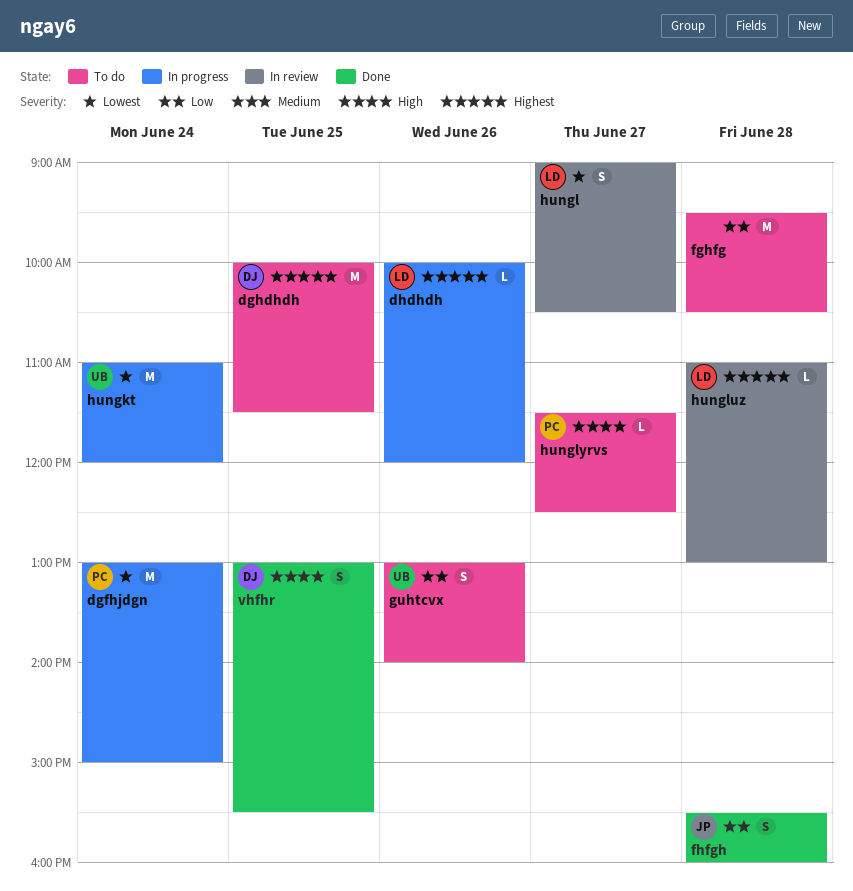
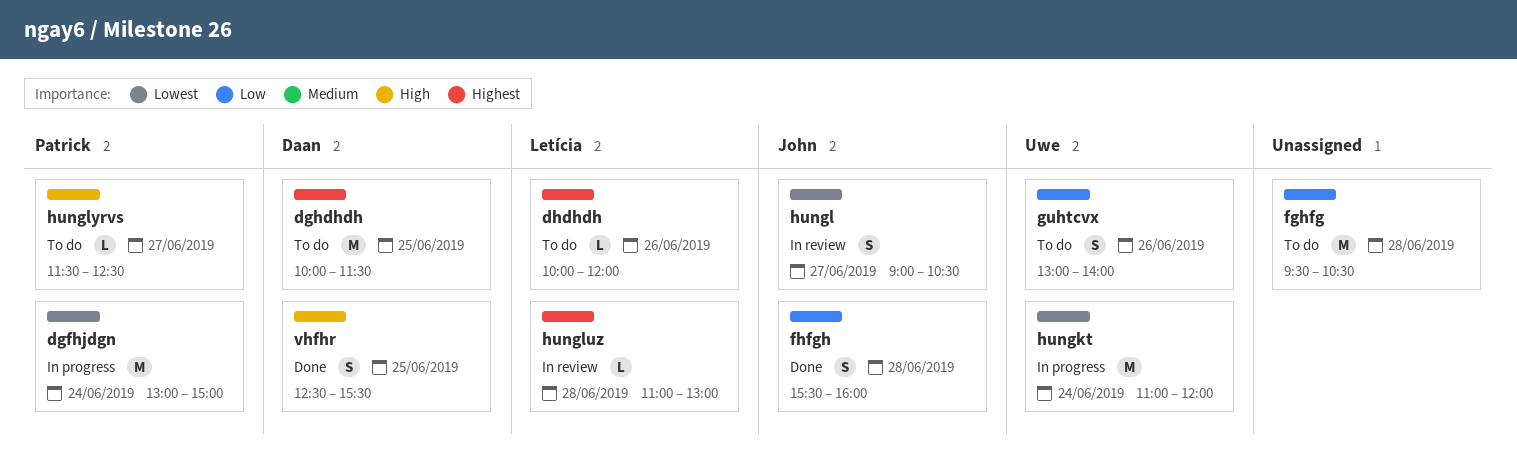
dhdhdh, status: In progress -> To do
hungl, owner: Letícia -> John
vhfhr, begins: 13:00 -> 12:30

